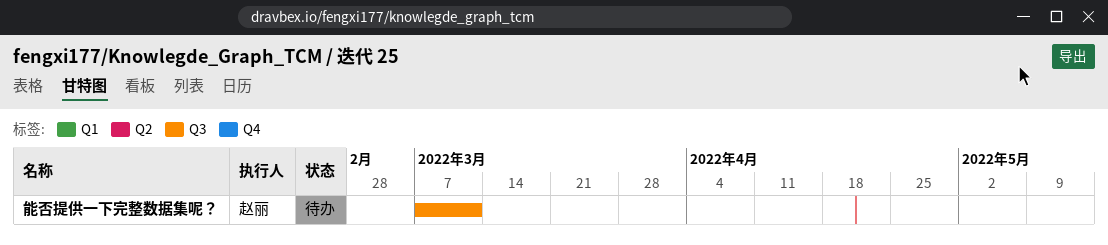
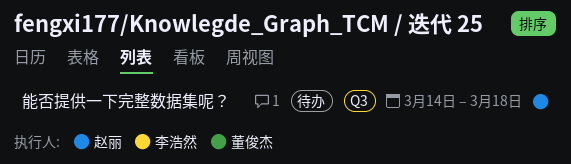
能否提供一下完整数据集呢？, start: Mar 7 -> Mar 14
能否提供一下完整数据集呢？, due: Mar 11 -> Mar 18

